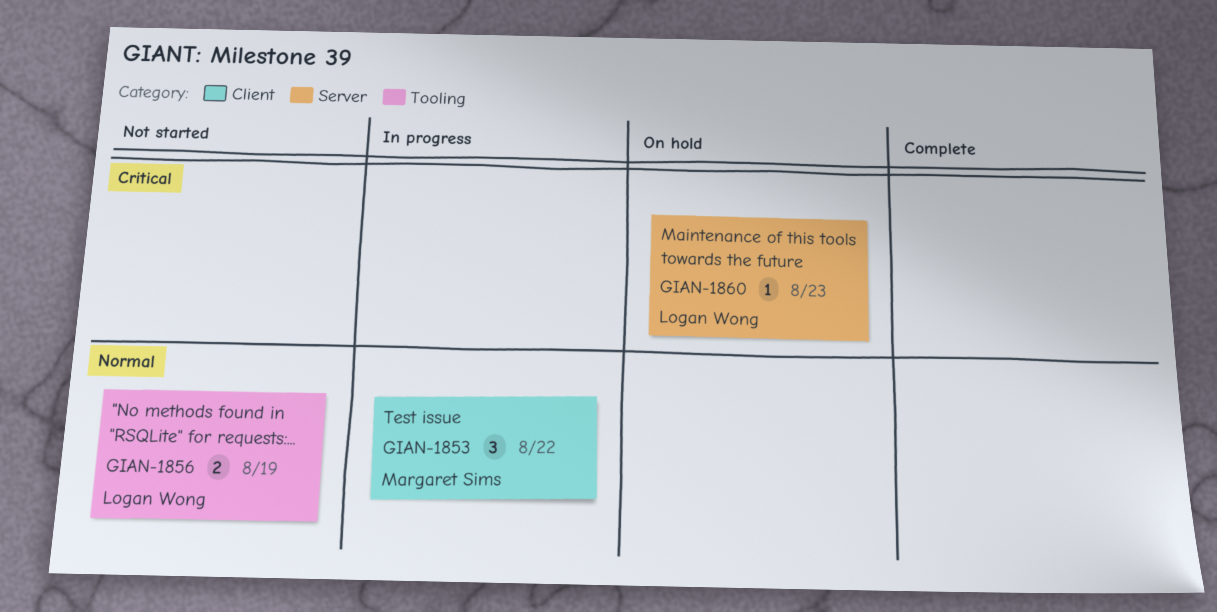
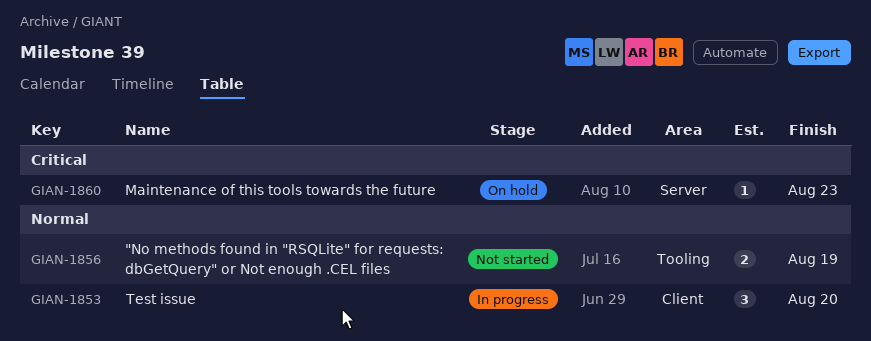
GIAN-1853, due: Aug 22 -> Aug 20

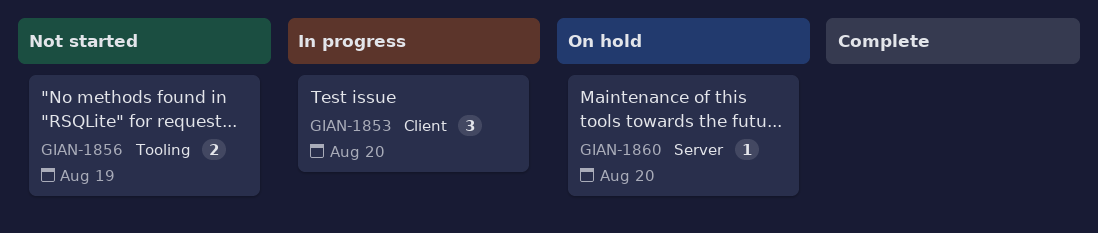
GIAN-1860, due: Aug 23 -> Aug 20

